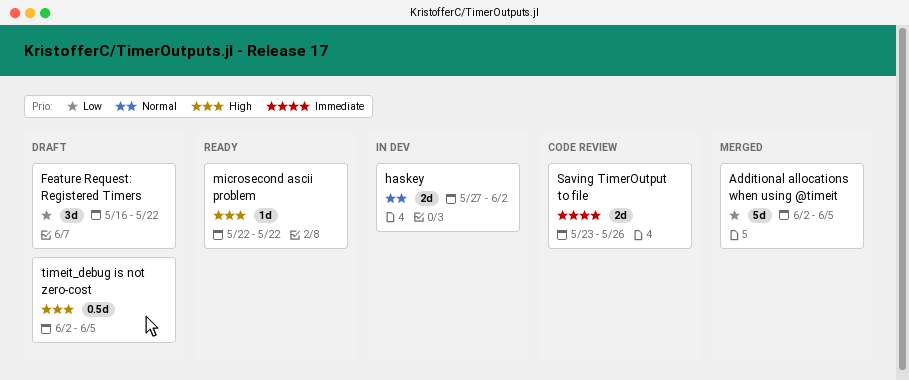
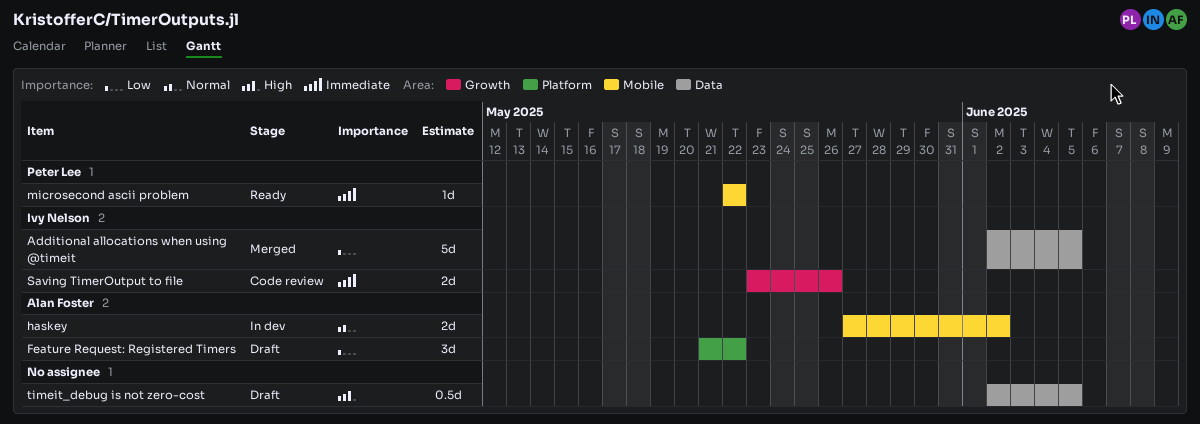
Feature Request: Registered Timers, start: May 16 -> May 21
microsecond ascii problem, priority: High -> Immediate

